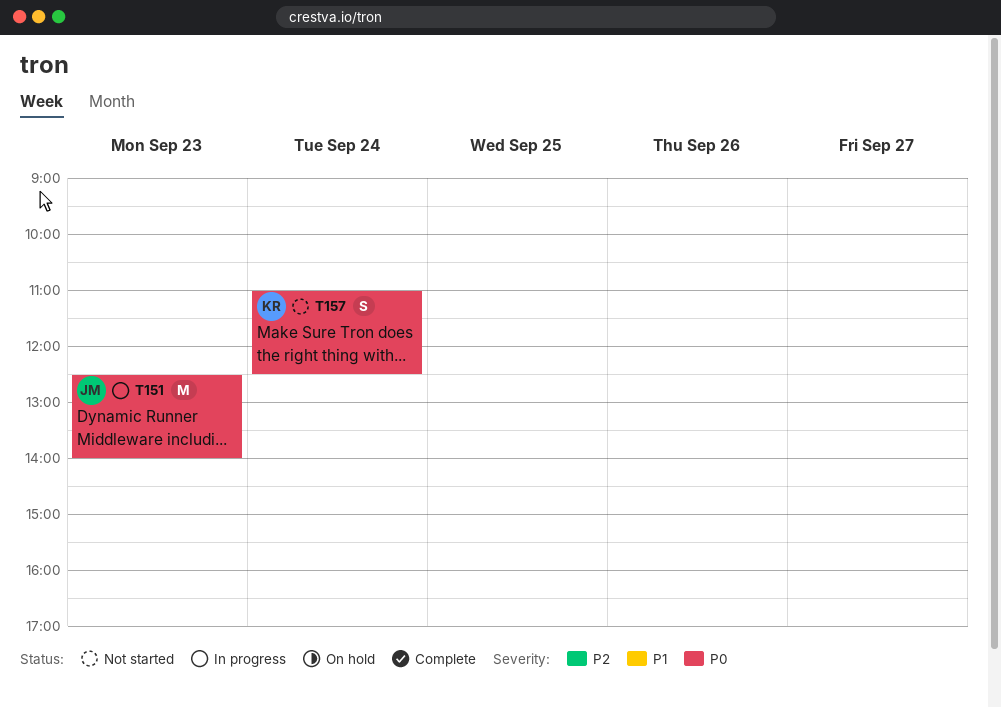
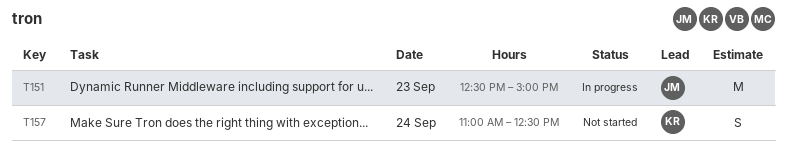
T151, ends: 14:00 -> 15:00

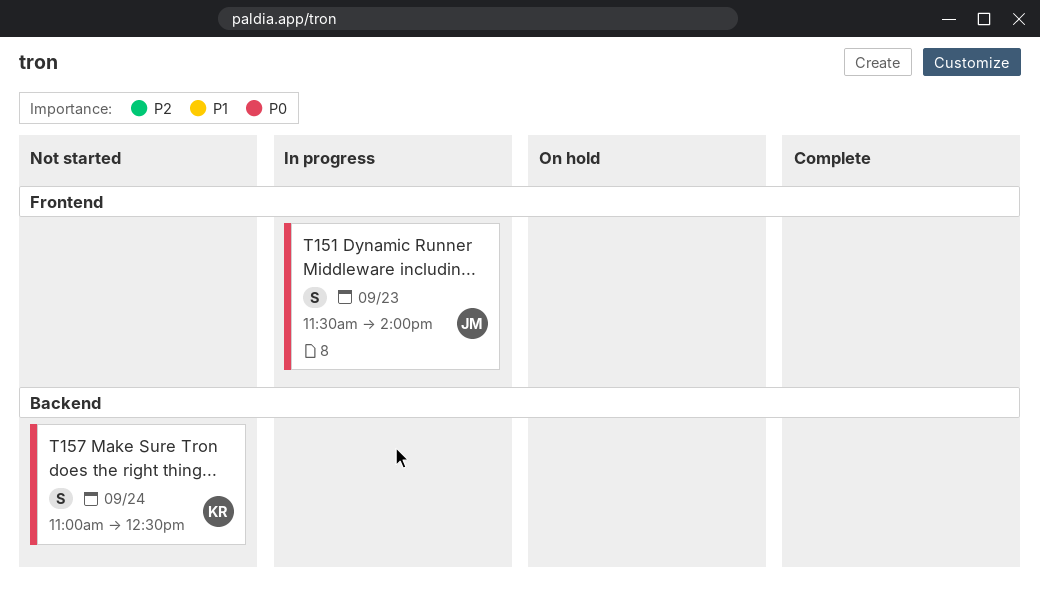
T151, estimate: M -> S
T151, begins: 12:30 -> 11:30
T151, ends: 15:00 -> 14:00

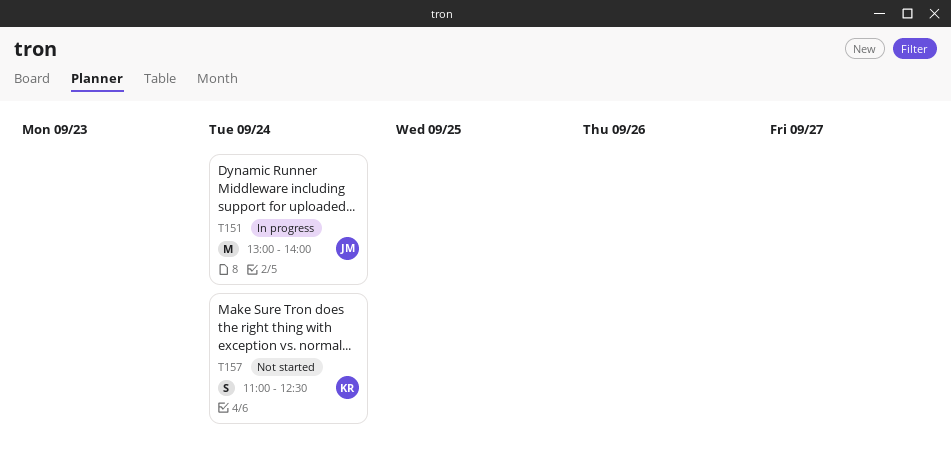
T151, estimate: S -> M
T151, day: Sep 23 -> Sep 24
T151, begins: 11:30 -> 13:00

